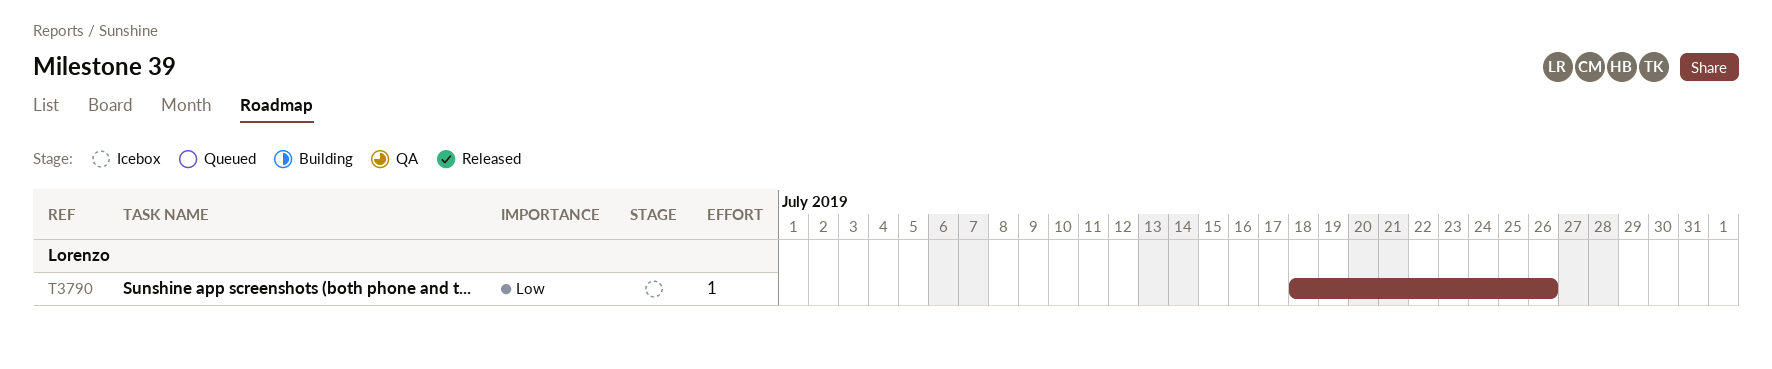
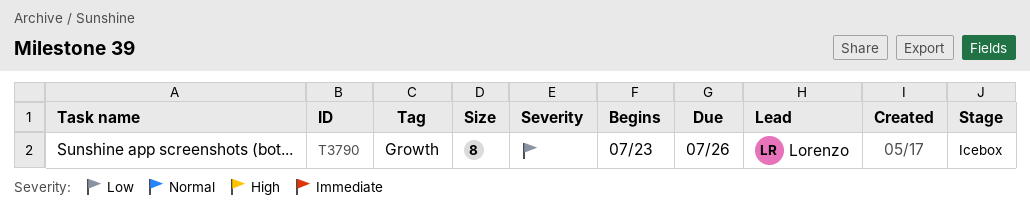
T3790, estimate: 1 -> 8
T3790, start: Jul 18 -> Jul 23

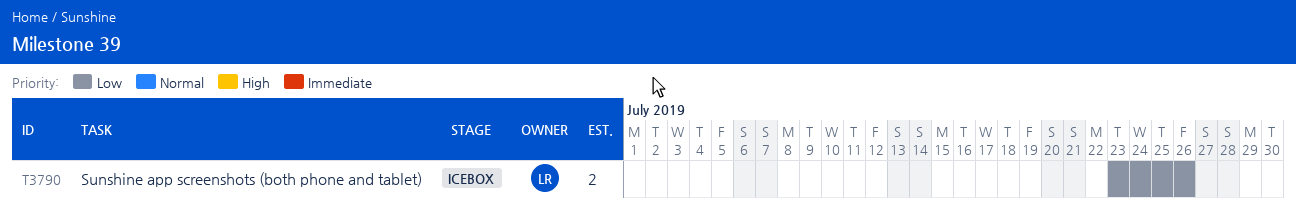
T3790, estimate: 8 -> 2

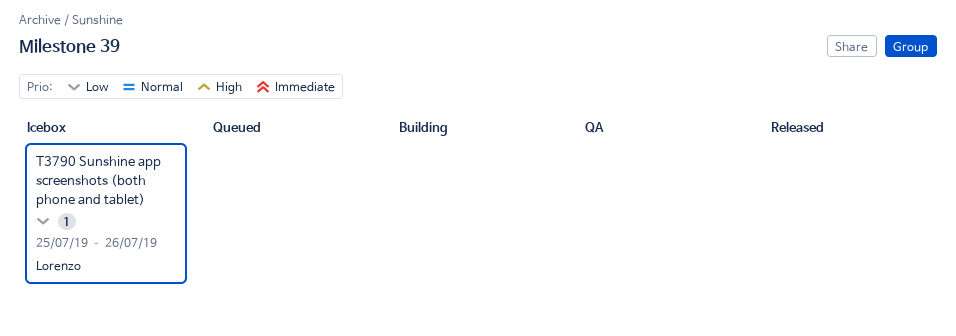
T3790, estimate: 2 -> 1
T3790, start: Jul 23 -> Jul 25

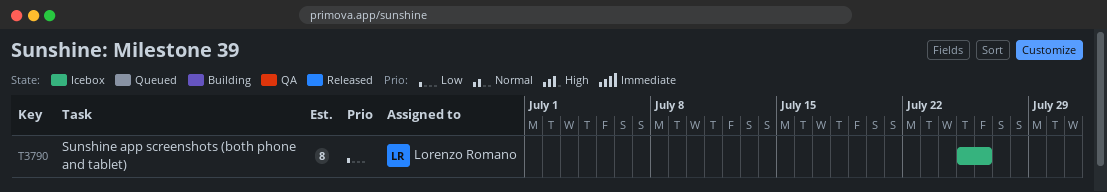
T3790, estimate: 1 -> 8

